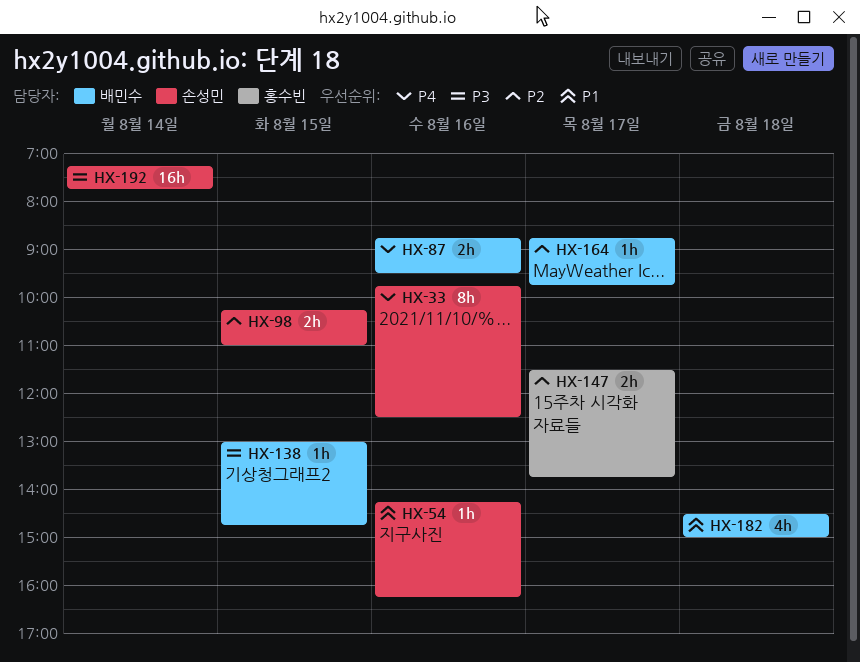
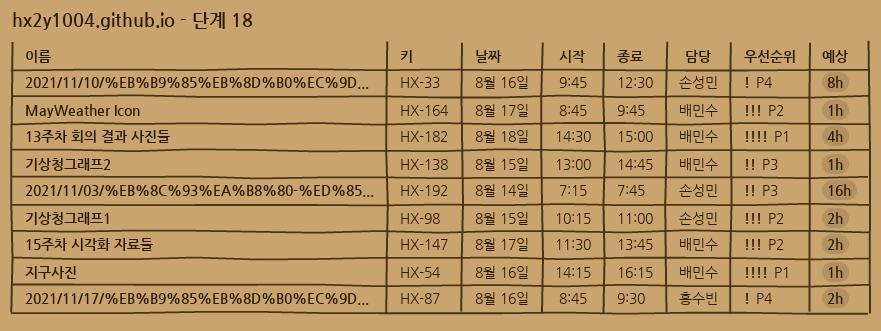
HX-54, owner: 손성민 -> 배민수
HX-87, owner: 배민수 -> 홍수빈
HX-147, owner: 홍수빈 -> 배민수

